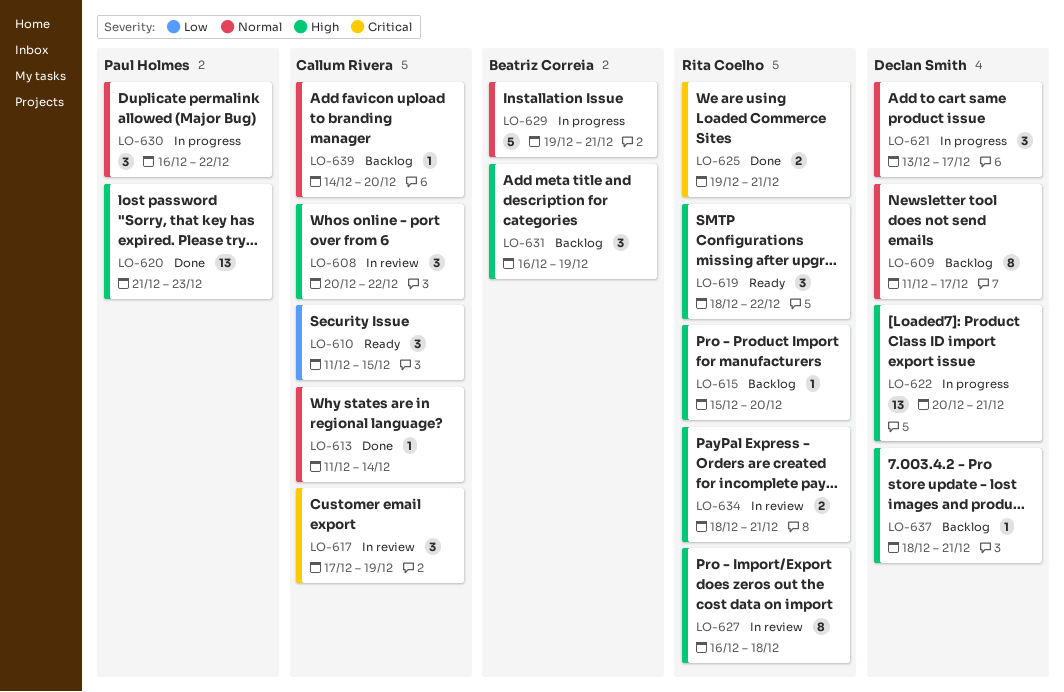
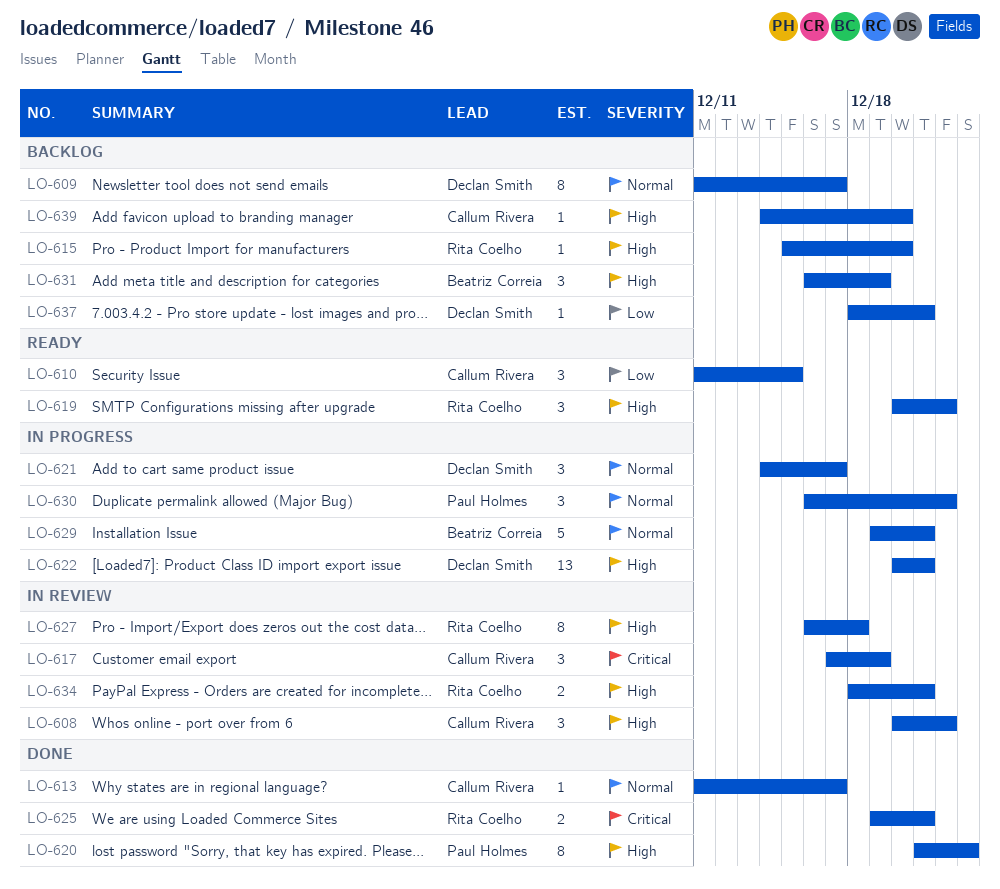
LO-613, due: Dec 14 -> Dec 17
LO-619, start: Dec 18 -> Dec 20
LO-620, estimate: 13 -> 8
LO-621, start: Dec 13 -> Dec 14
LO-637, priority: High -> Low
LO-639, priority: Normal -> High

